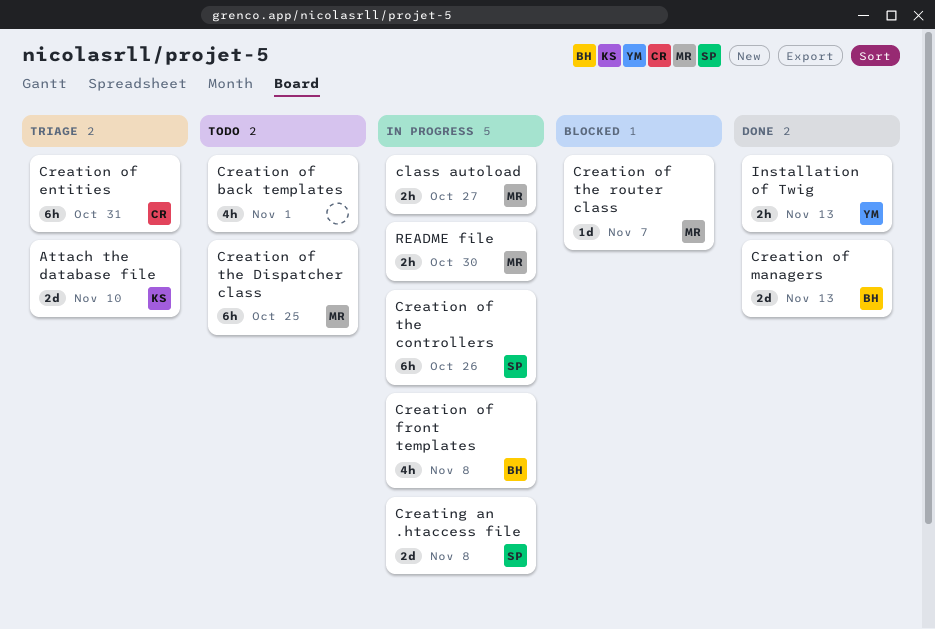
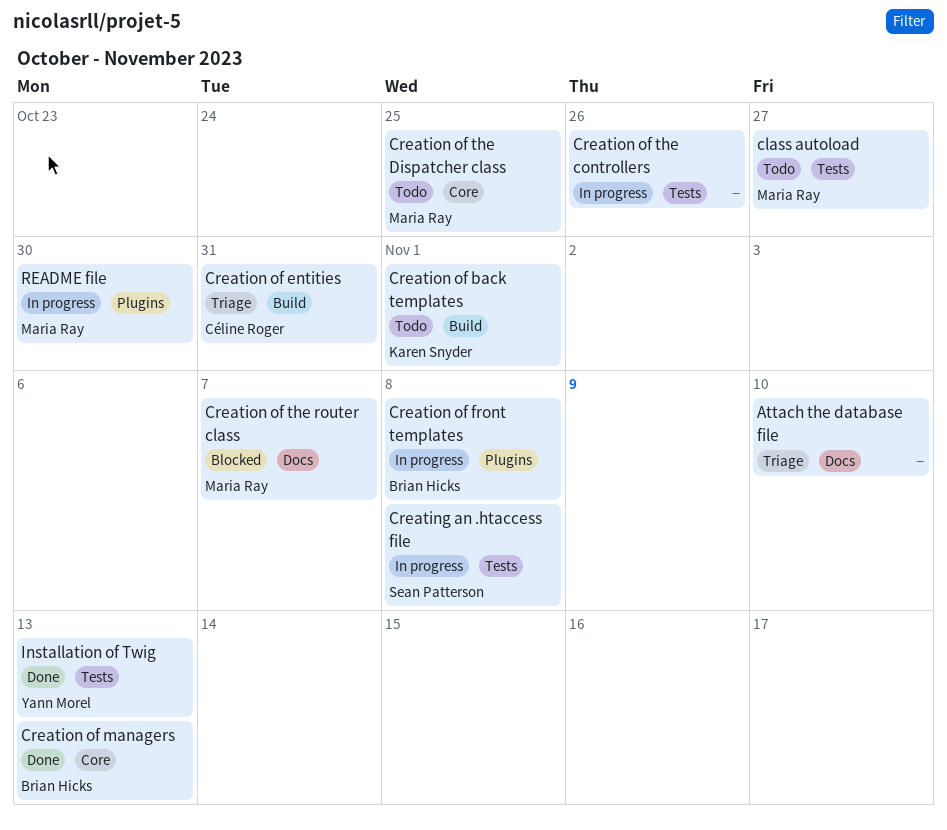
Attach the database file, owner: Karen Snyder -> none
class autoload, status: In progress -> Todo
Creation of back templates, owner: none -> Karen Snyder
Creation of the controllers, owner: Sean Patterson -> none

